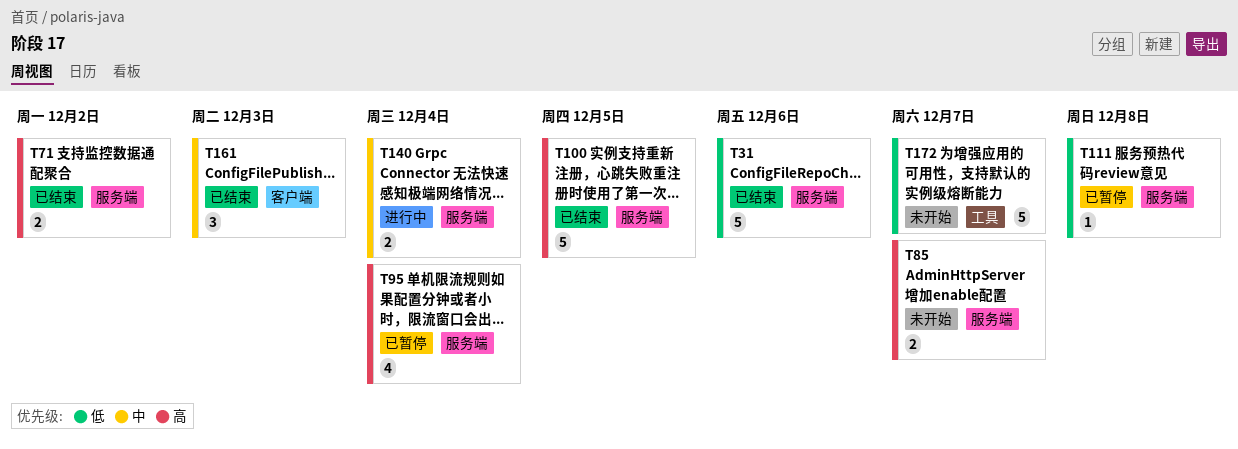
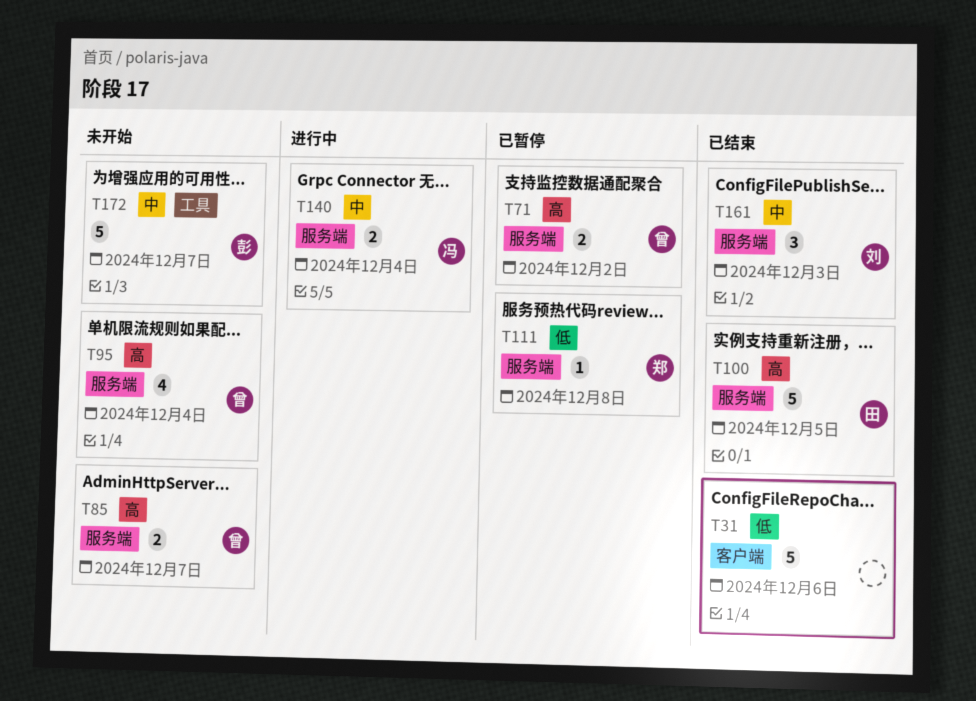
T31, label: 服务端 -> 客户端
T71, status: 已结束 -> 已暂停
T95, status: 已暂停 -> 未开始
T161, label: 客户端 -> 服务端
T172, priority: 低 -> 中

